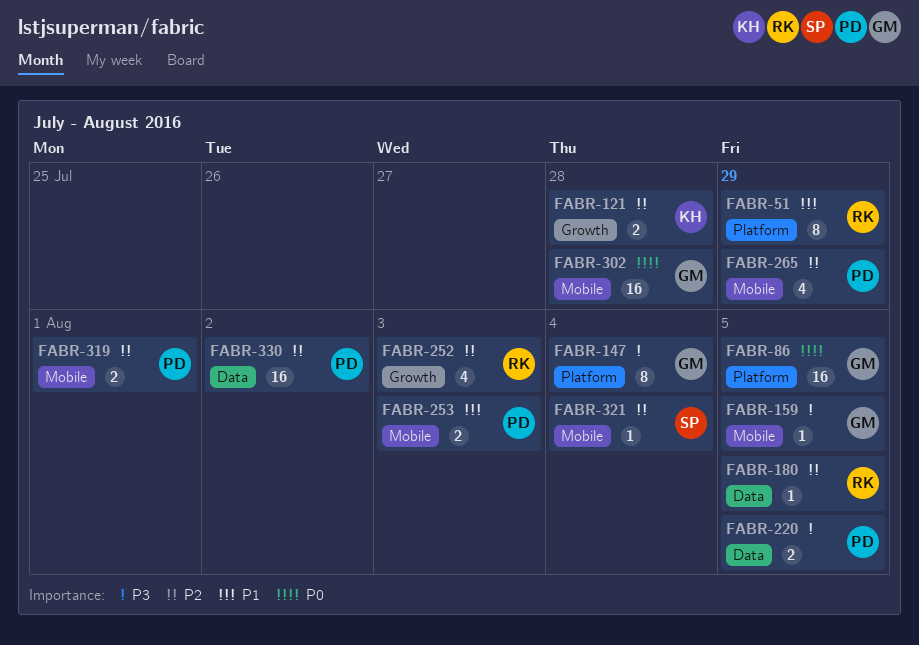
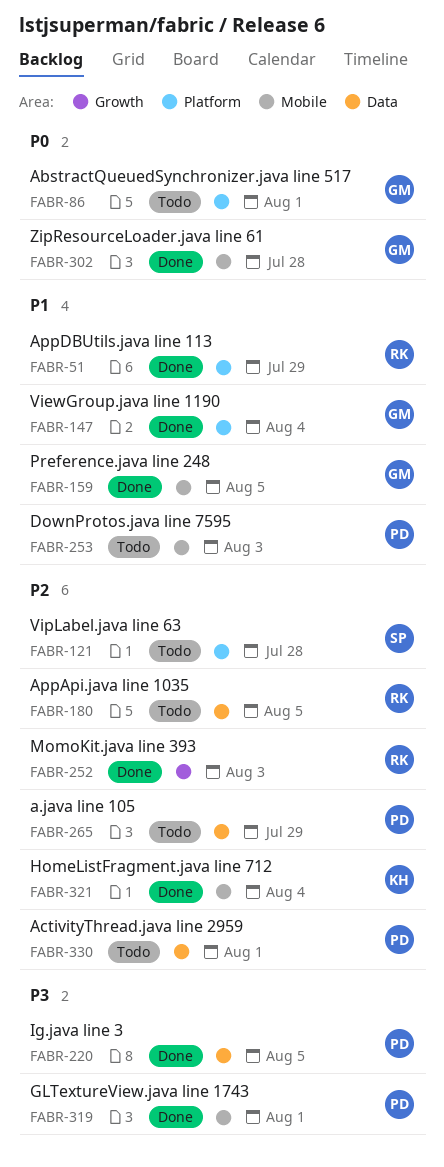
FABR-86, due: Aug 5 -> Aug 1
FABR-121, owner: KH -> SP
FABR-121, label: Growth -> Platform
FABR-147, priority: P3 -> P1
FABR-159, priority: P3 -> P1
FABR-265, label: Mobile -> Data
FABR-319, priority: P2 -> P3
FABR-321, owner: SP -> KH
FABR-330, due: Aug 2 -> Aug 1

